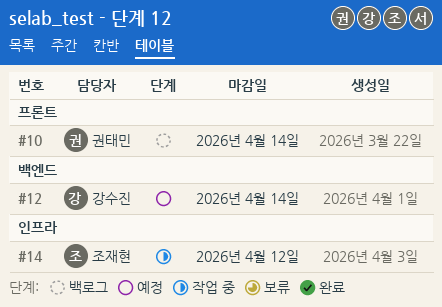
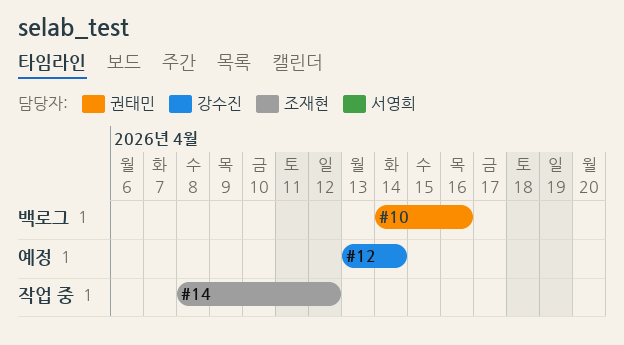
#10, due: Apr 14 -> Apr 16

